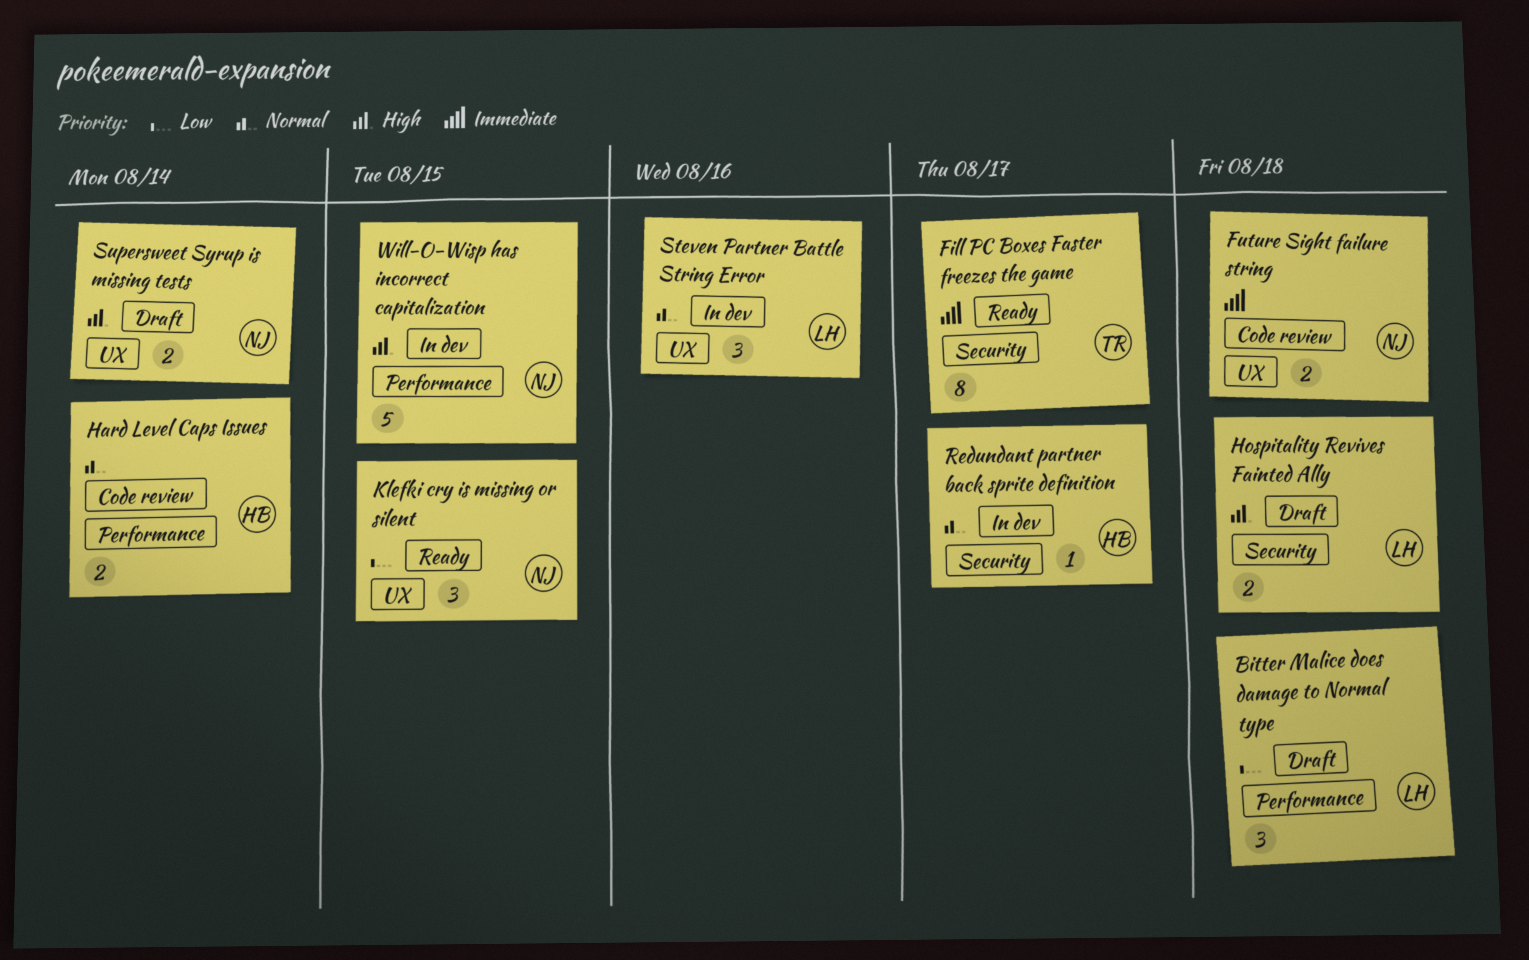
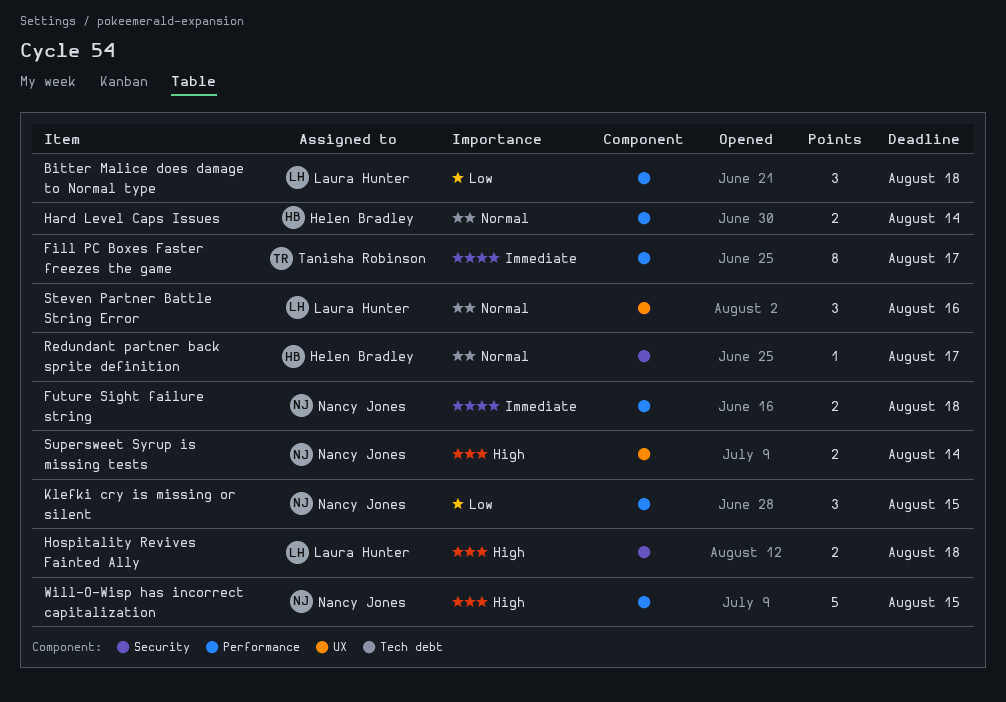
Fill PC Boxes Faster freezes the game, label: Security -> Performance
Future Sight failure string, label: UX -> Performance
Klefki cry is missing or silent, label: UX -> Performance

